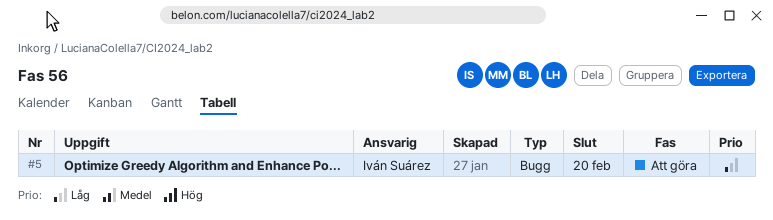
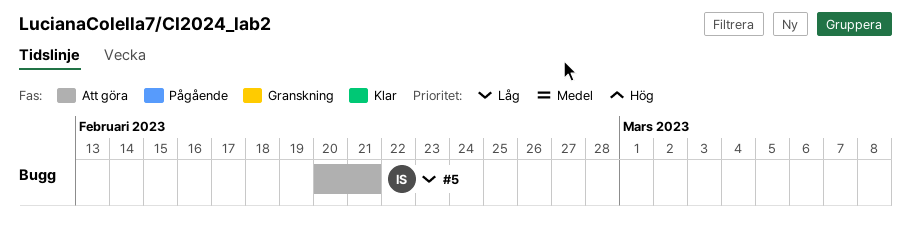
#5, due: Feb 20 -> Feb 21

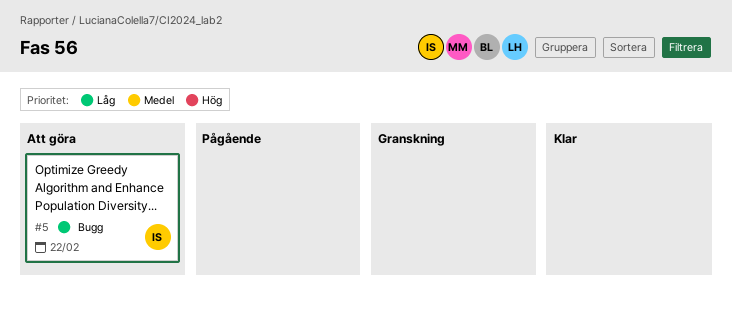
#5, due: Feb 21 -> Feb 22

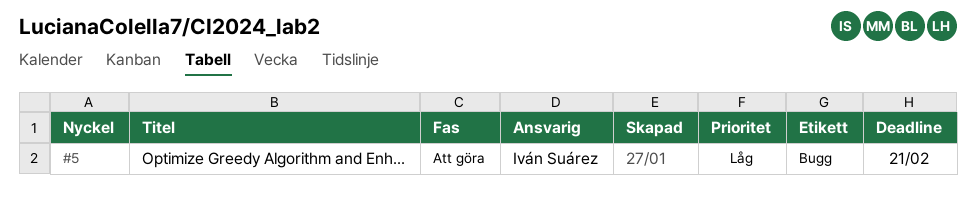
#5, due: Feb 22 -> Feb 21

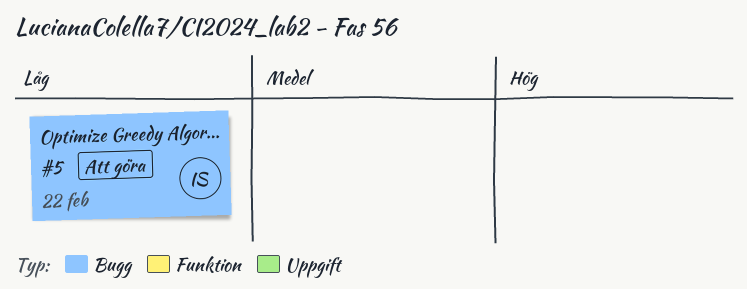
#5, due: Feb 21 -> Feb 22

